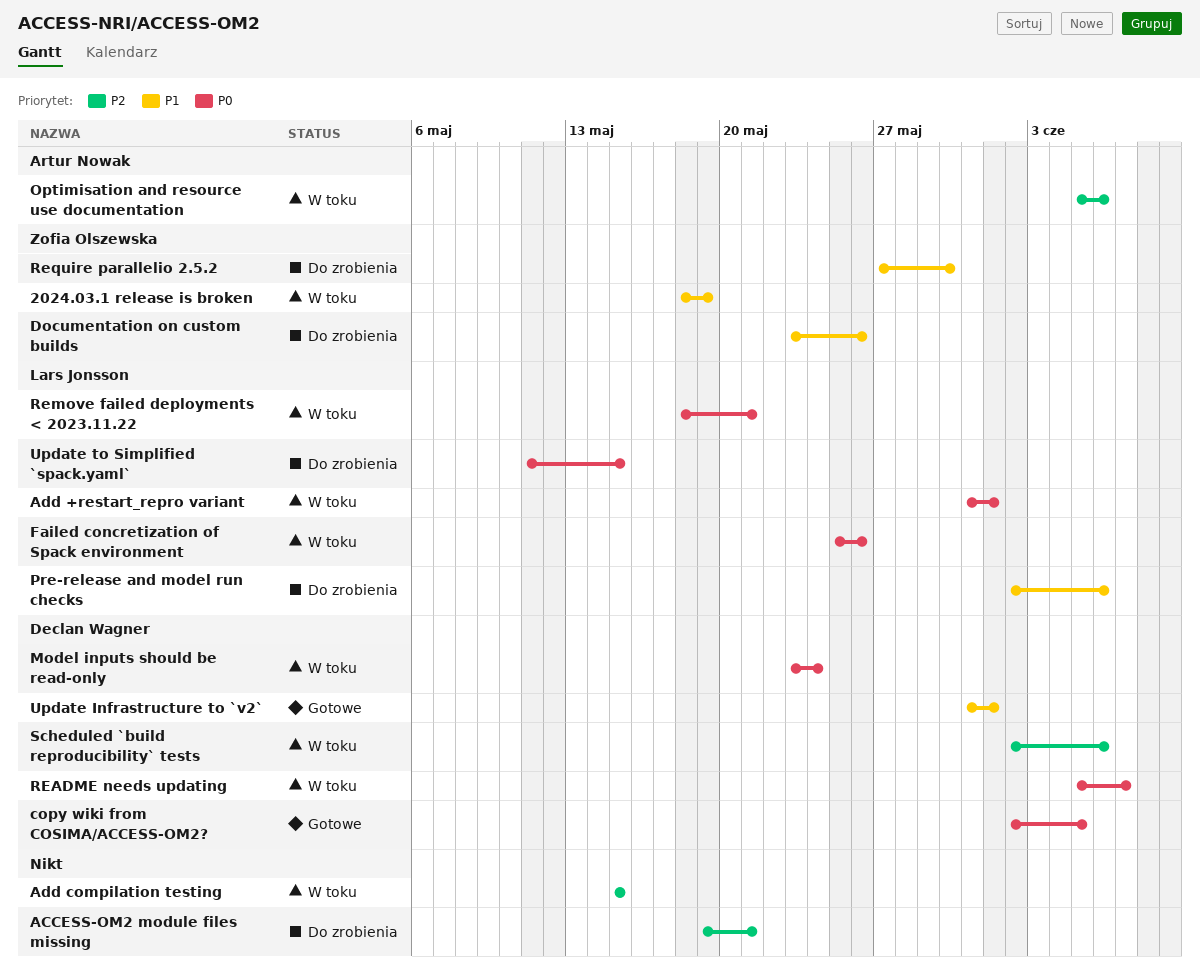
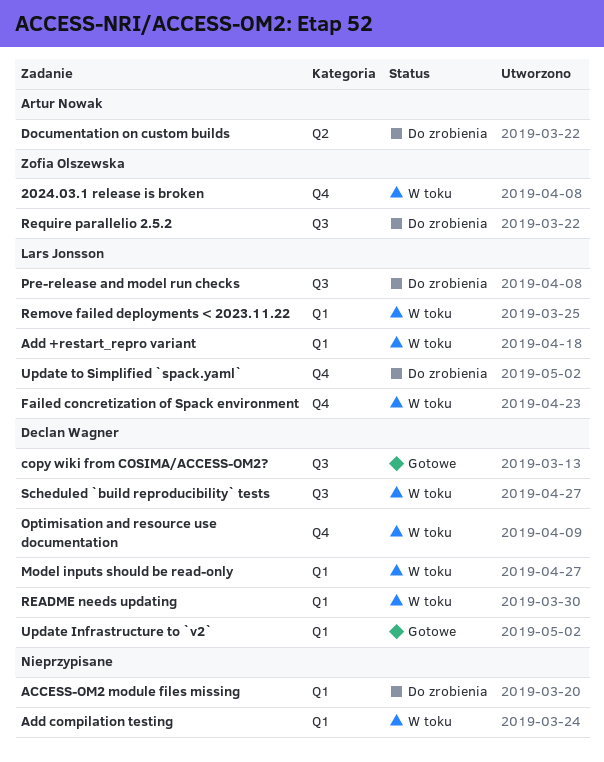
Documentation on custom builds, owner: Zofia Olszewska -> Artur Nowak
Optimisation and resource use documentation, owner: Artur Nowak -> Declan Wagner

